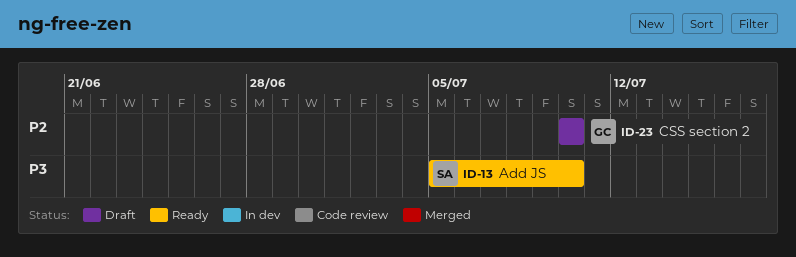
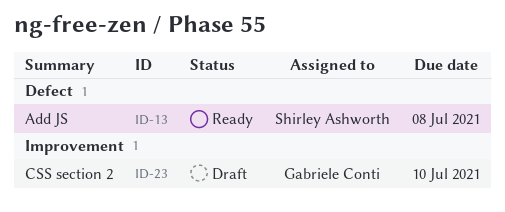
ID-13, due: Jul 10 -> Jul 8

